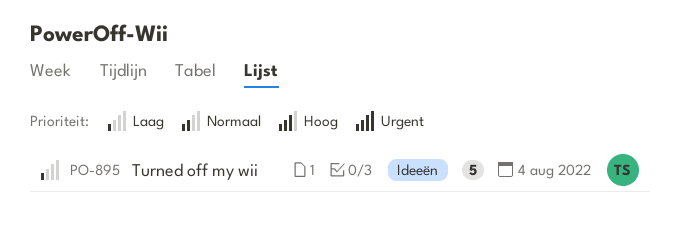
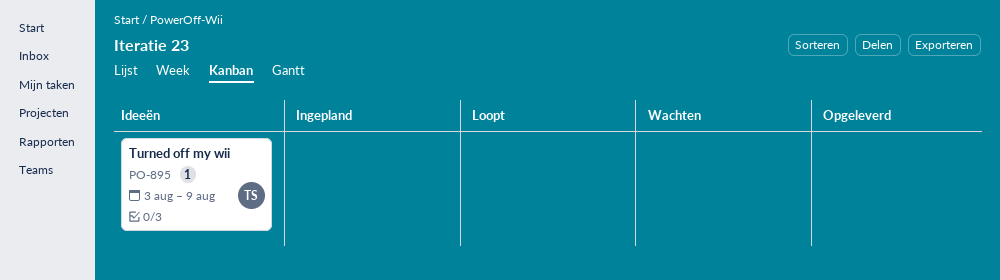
PO-895, estimate: 5 -> 1
PO-895, due: Aug 4 -> Aug 9

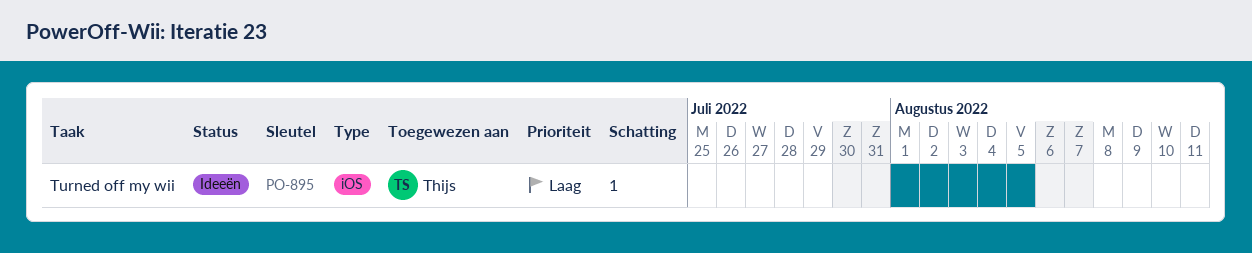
PO-895, start: Aug 3 -> Aug 1
PO-895, due: Aug 9 -> Aug 5

